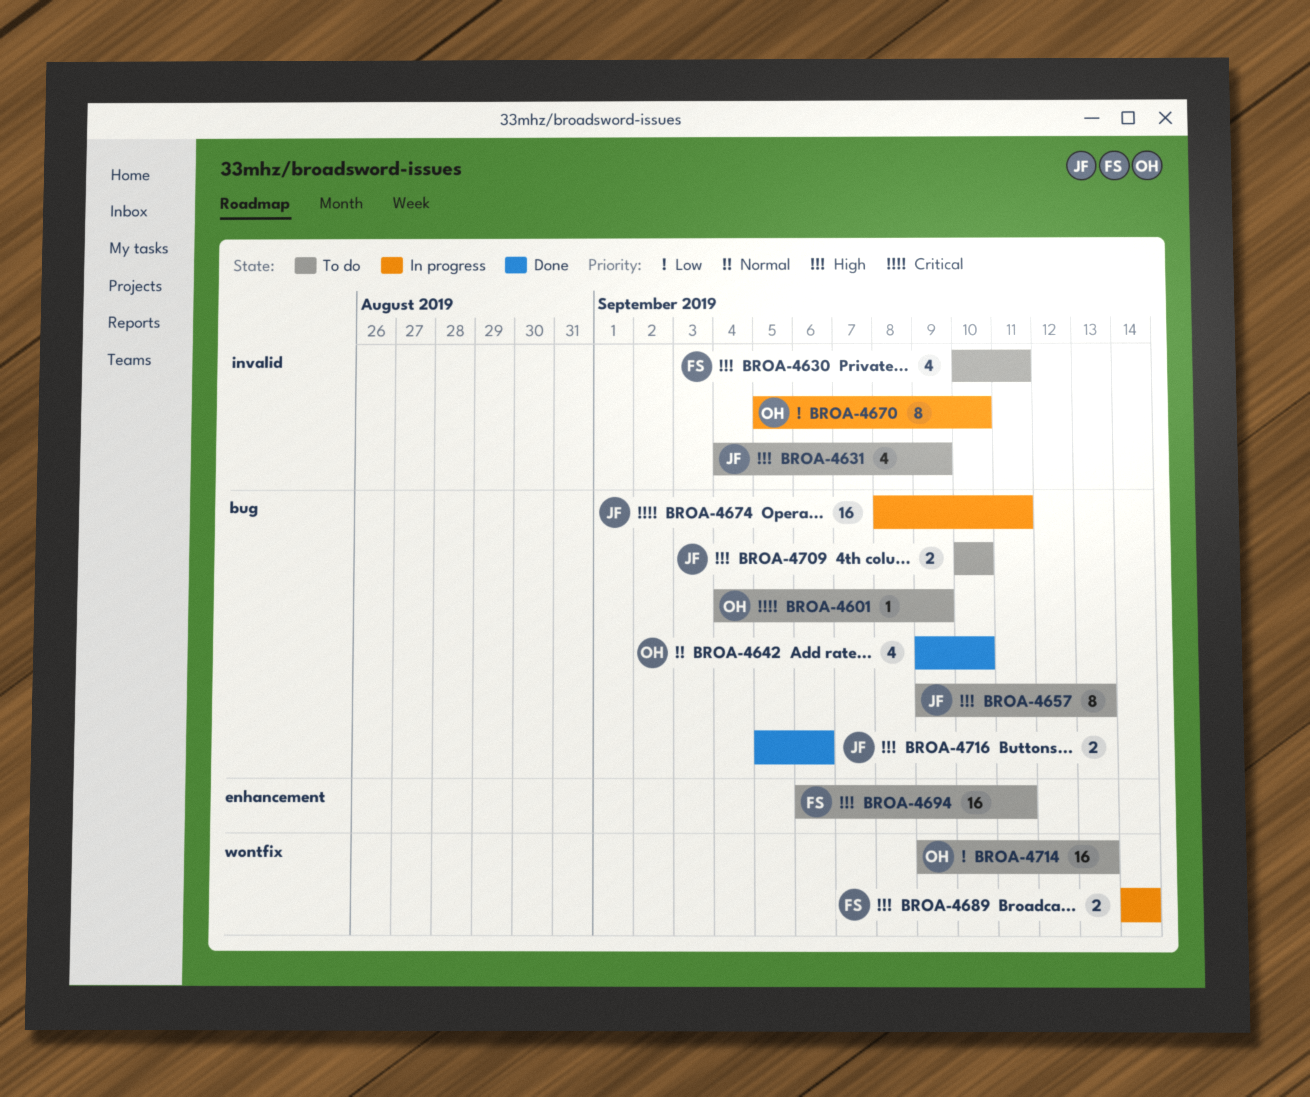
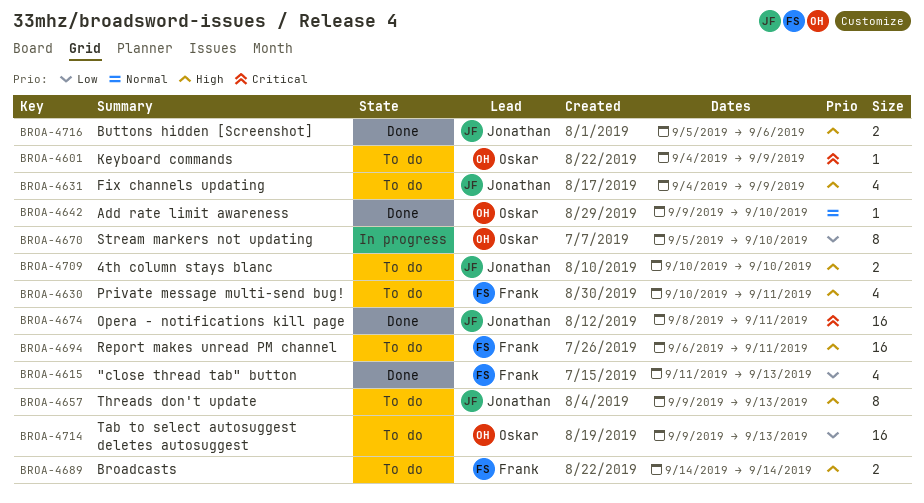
BROA-4615: none -> present
BROA-4642, estimate: 4 -> 1
BROA-4674, status: In progress -> Done
BROA-4689, status: In progress -> To do

